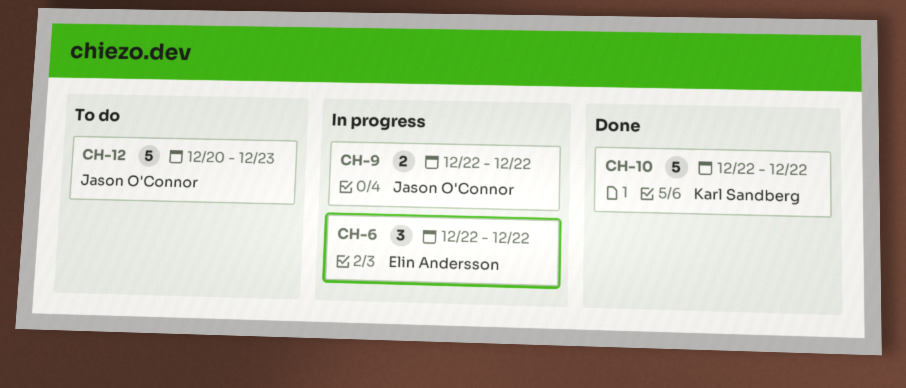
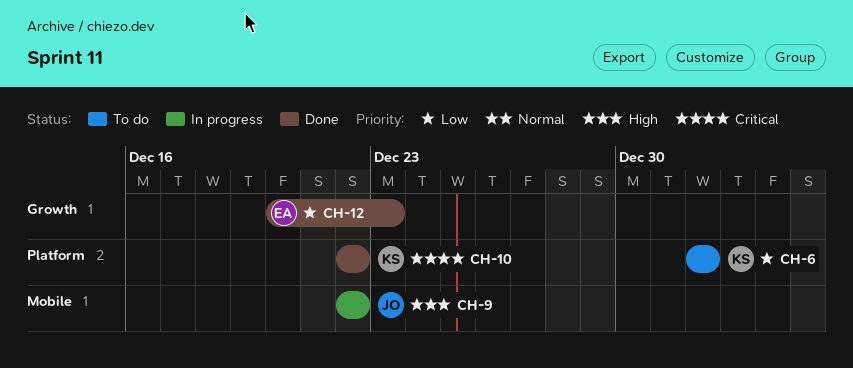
CH-6, status: In progress -> To do
CH-6, owner: Elin Andersson -> Karl Sandberg
CH-6, start: Dec 22 -> Jan 1
CH-6, due: Dec 22 -> Jan 1
CH-12, status: To do -> Done
CH-12, owner: Jason O'Connor -> Elin Andersson

